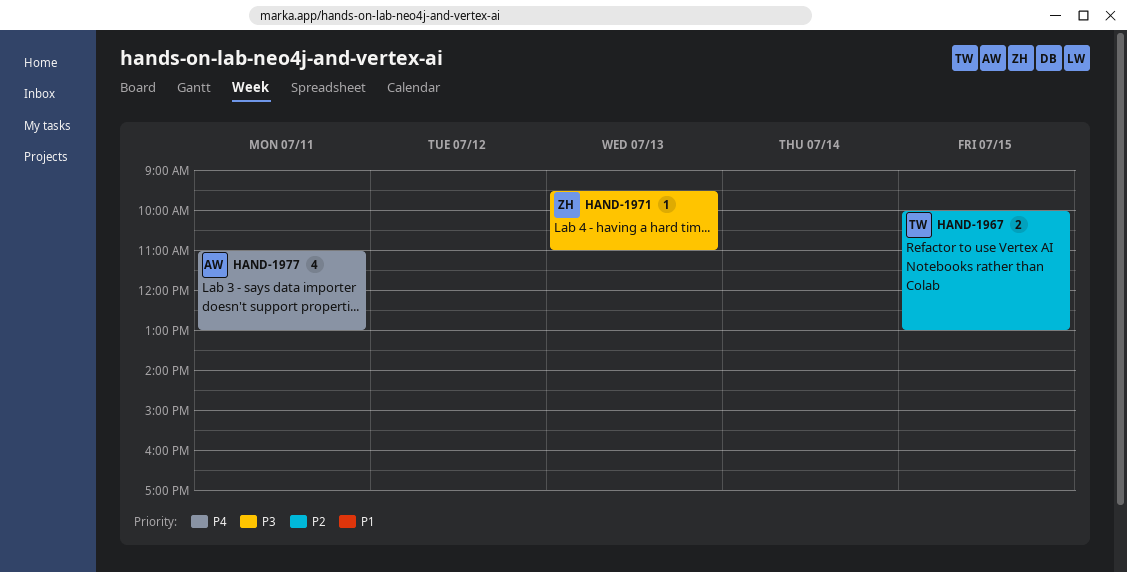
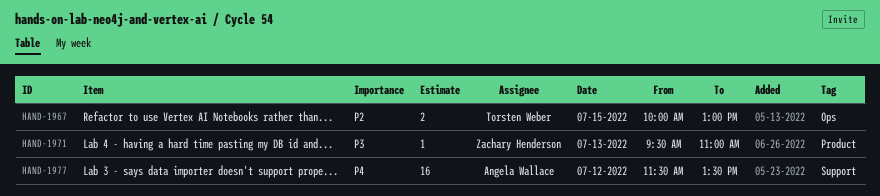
HAND-1977, estimate: 4 -> 16
HAND-1977, day: Jul 11 -> Jul 12
HAND-1977, begins: 11:00 -> 11:30
HAND-1977, ends: 13:00 -> 13:30

